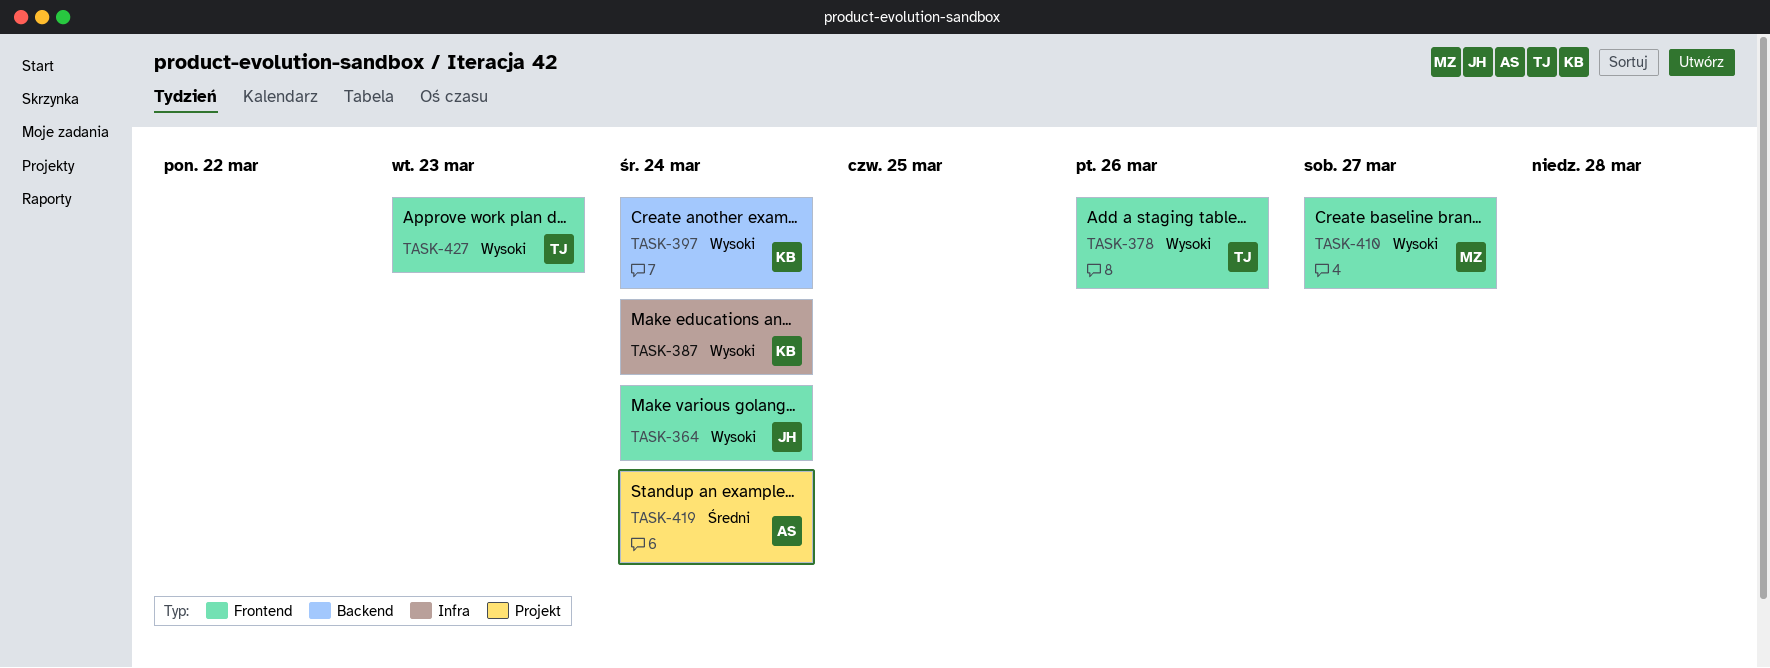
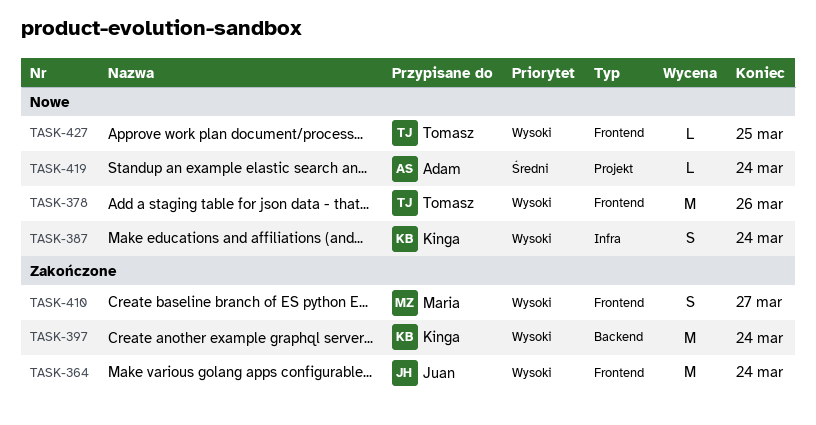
TASK-427, due: Mar 23 -> Mar 25

